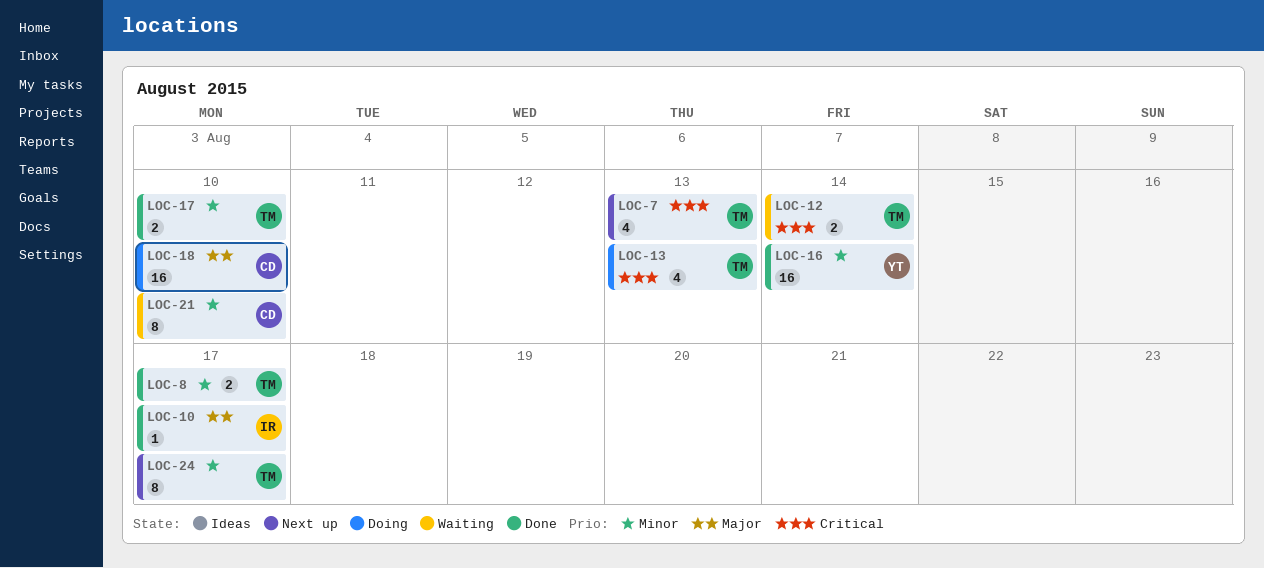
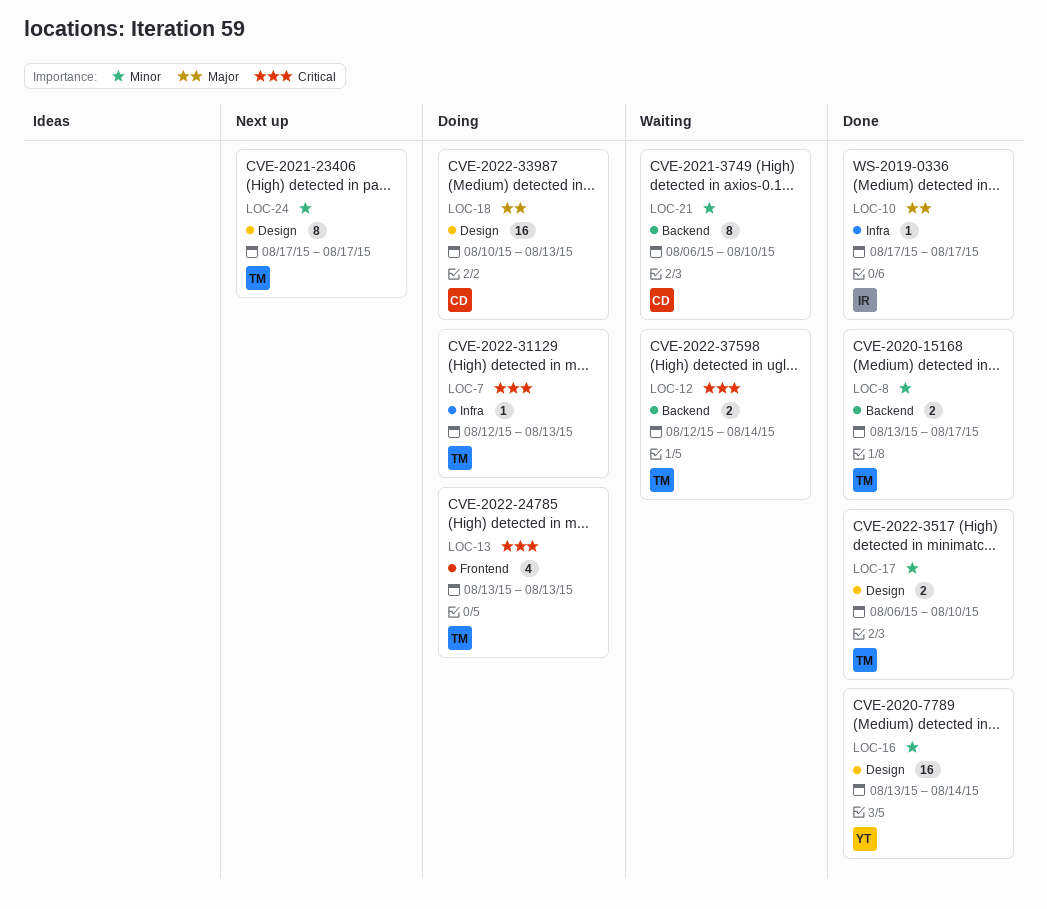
LOC-7, status: Next up -> Doing
LOC-7, estimate: 4 -> 1
LOC-18, due: Aug 10 -> Aug 13

